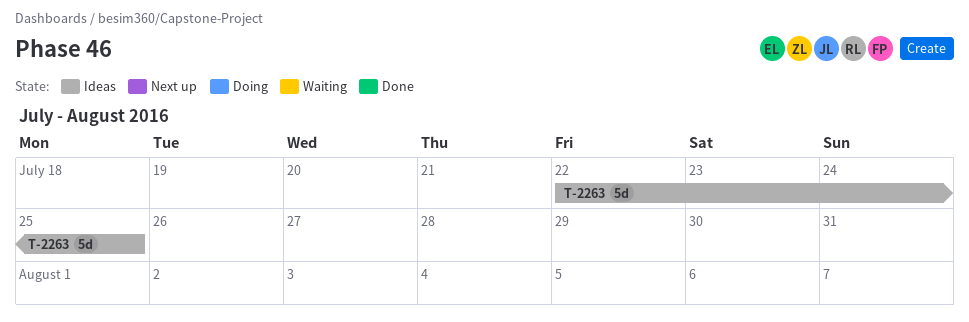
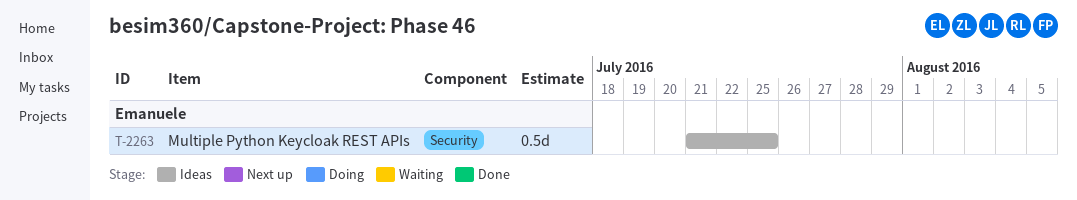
T-2263, estimate: 5d -> 0.5d
T-2263, start: Jul 22 -> Jul 21

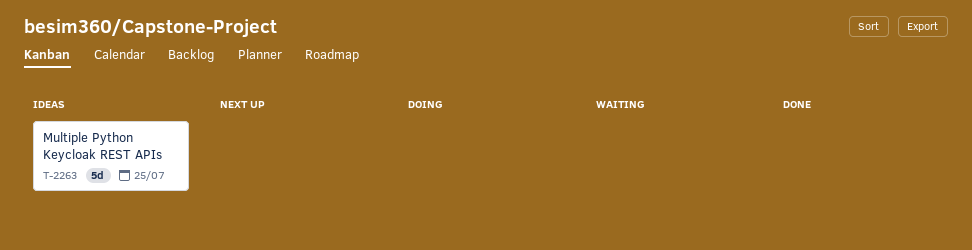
T-2263, estimate: 0.5d -> 5d

